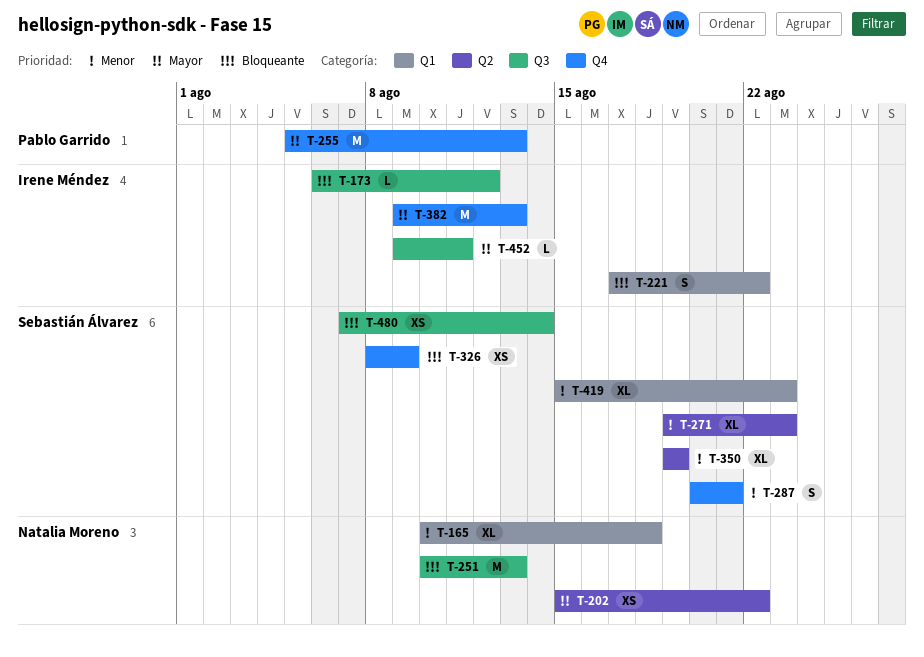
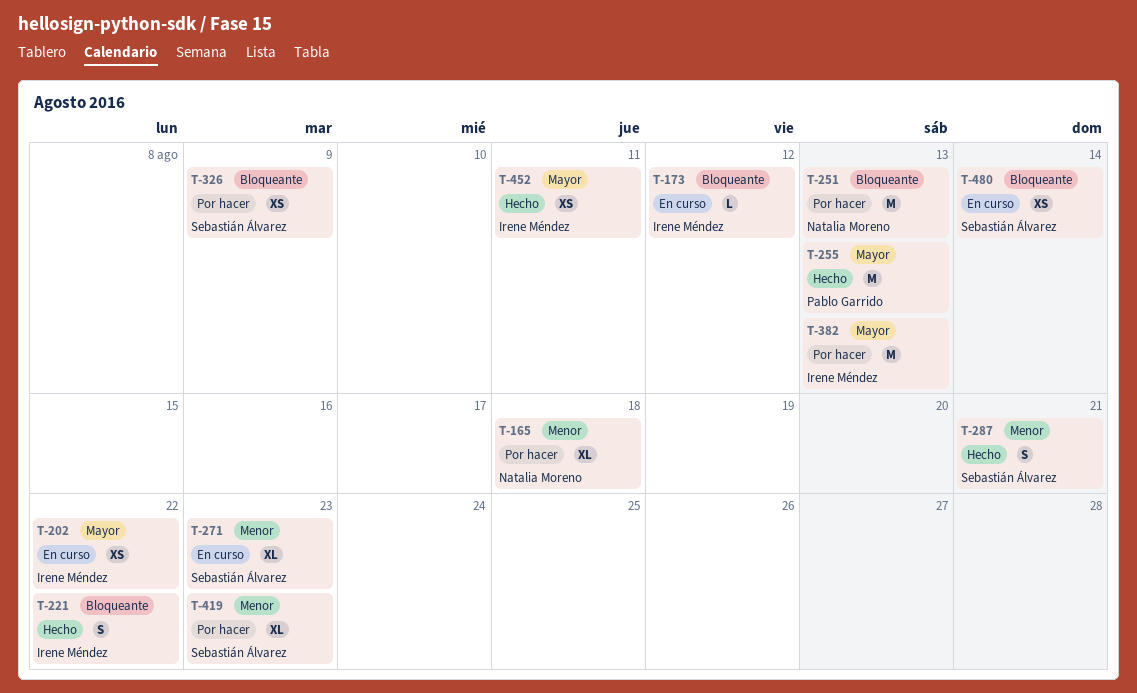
T-202, owner: Natalia Moreno -> Irene Méndez
T-350: present -> none
T-452, estimate: L -> XS

